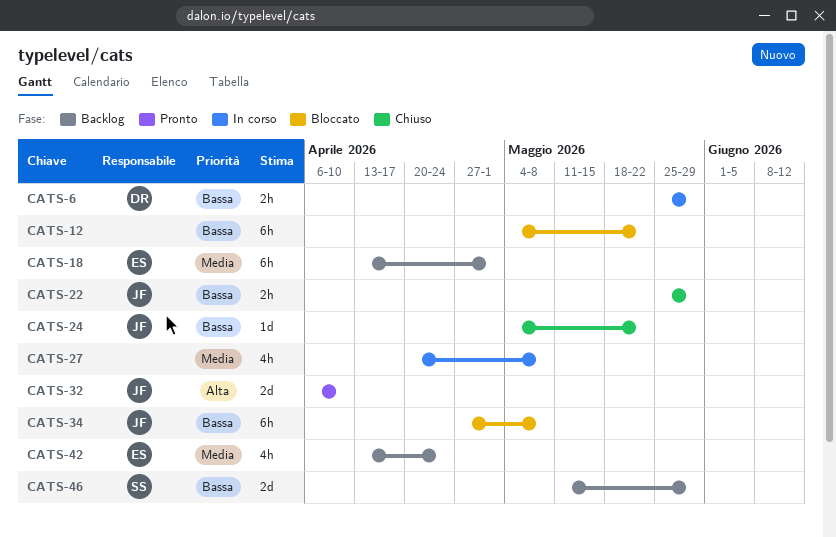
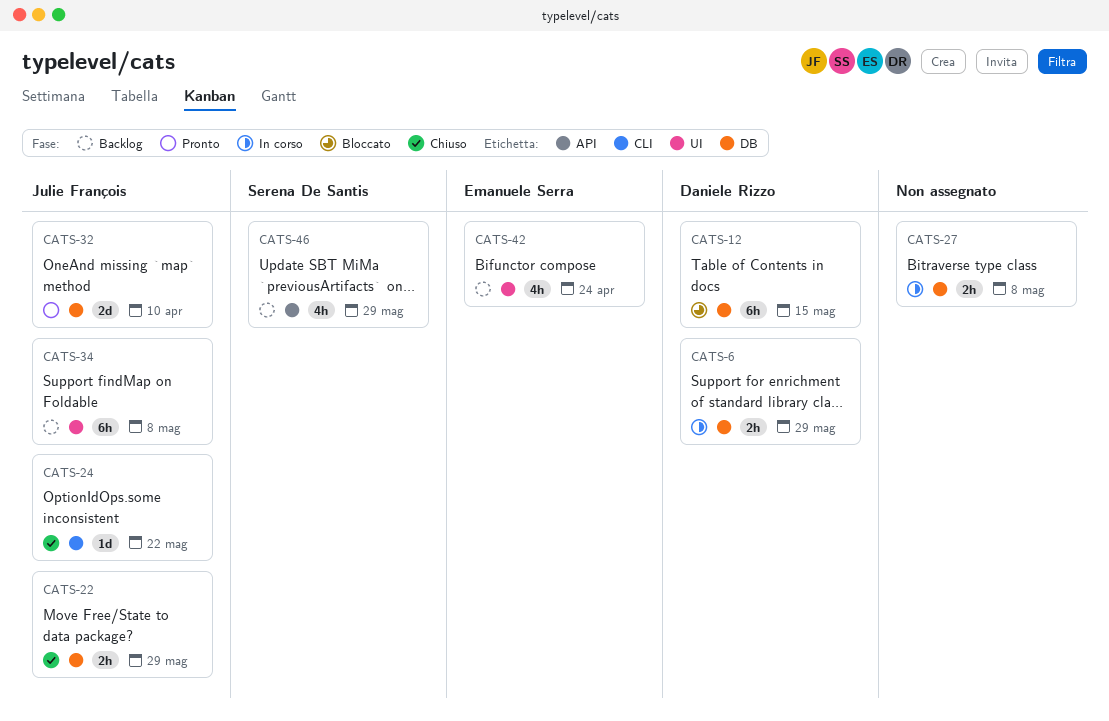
CATS-12, owner: none -> Daniele Rizzo
CATS-12, due: May 22 -> May 15
CATS-18: present -> none
CATS-27, estimate: 4h -> 2h
CATS-34, status: Bloccato -> Backlog
CATS-46, estimate: 2d -> 4h

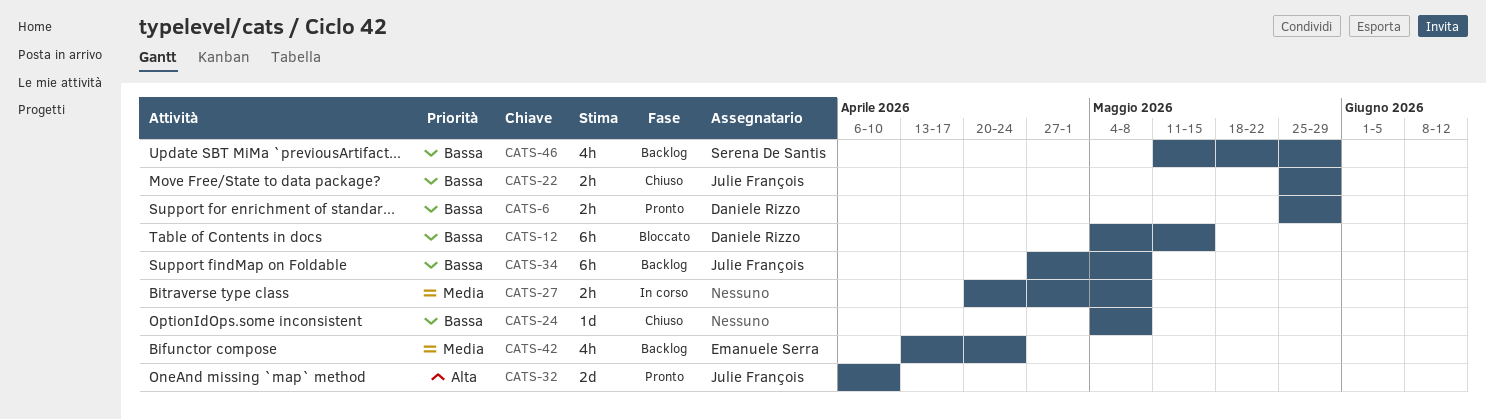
CATS-6, status: In corso -> Pronto
CATS-24, owner: Julie François -> none
CATS-24, due: May 22 -> May 8

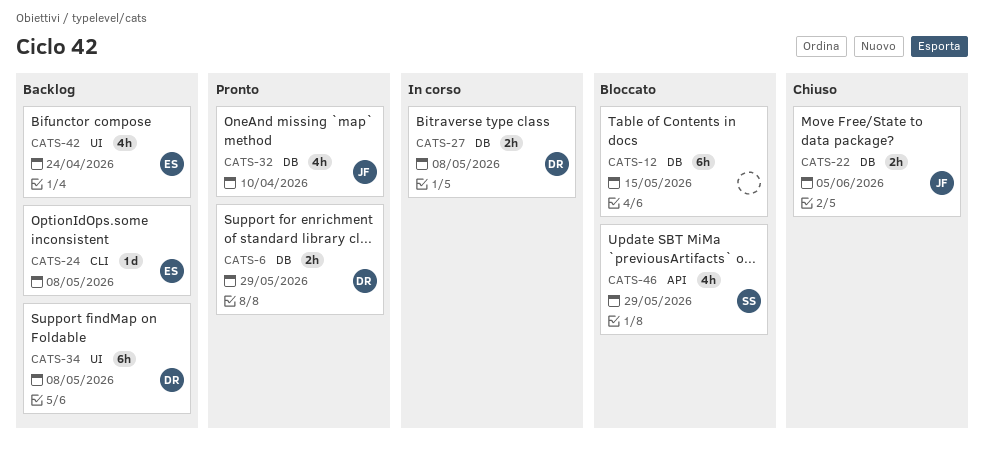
CATS-12, owner: Daniele Rizzo -> none
CATS-22, due: May 29 -> Jun 5
CATS-24, status: Chiuso -> Backlog
CATS-24, owner: none -> Emanuele Serra
CATS-27, owner: none -> Daniele Rizzo
CATS-32, estimate: 2d -> 4h
CATS-34, owner: Julie François -> Daniele Rizzo
CATS-46, status: Backlog -> Bloccato

